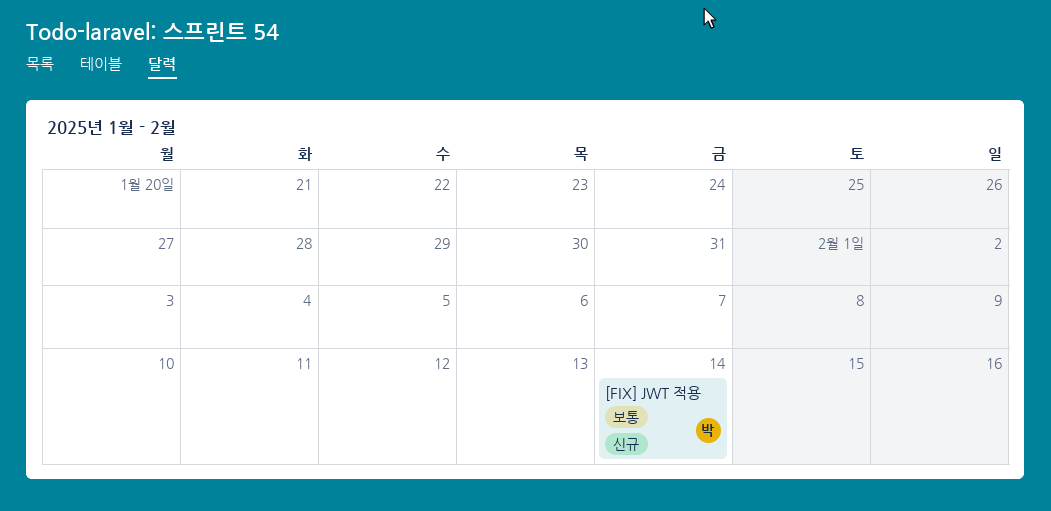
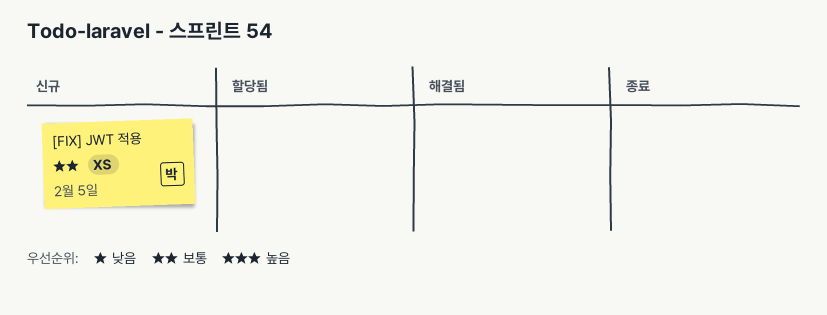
[FIX] JWT 적용, due: Feb 14 -> Feb 5

